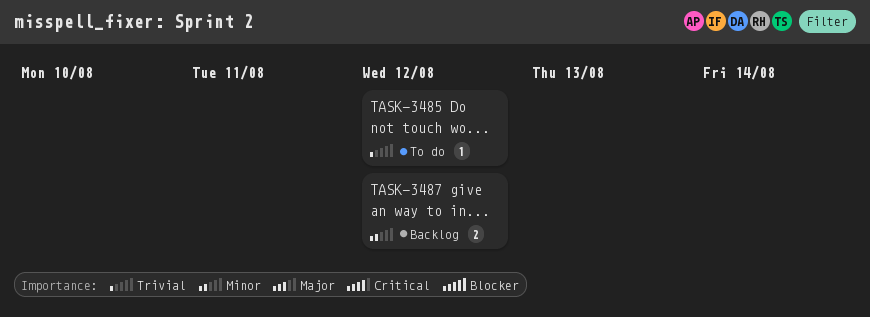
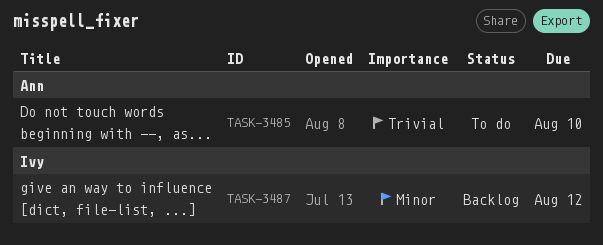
TASK-3485, due: Aug 12 -> Aug 10

